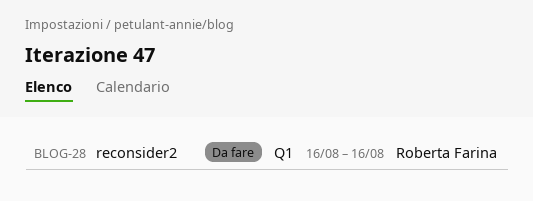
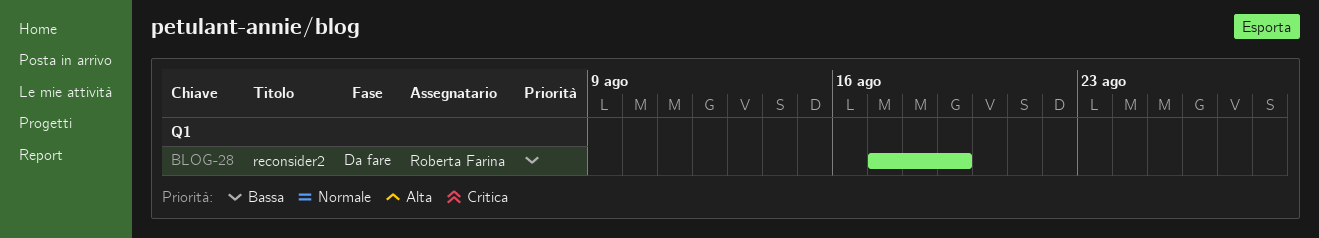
BLOG-28, start: Aug 16 -> Aug 17
BLOG-28, due: Aug 16 -> Aug 19

